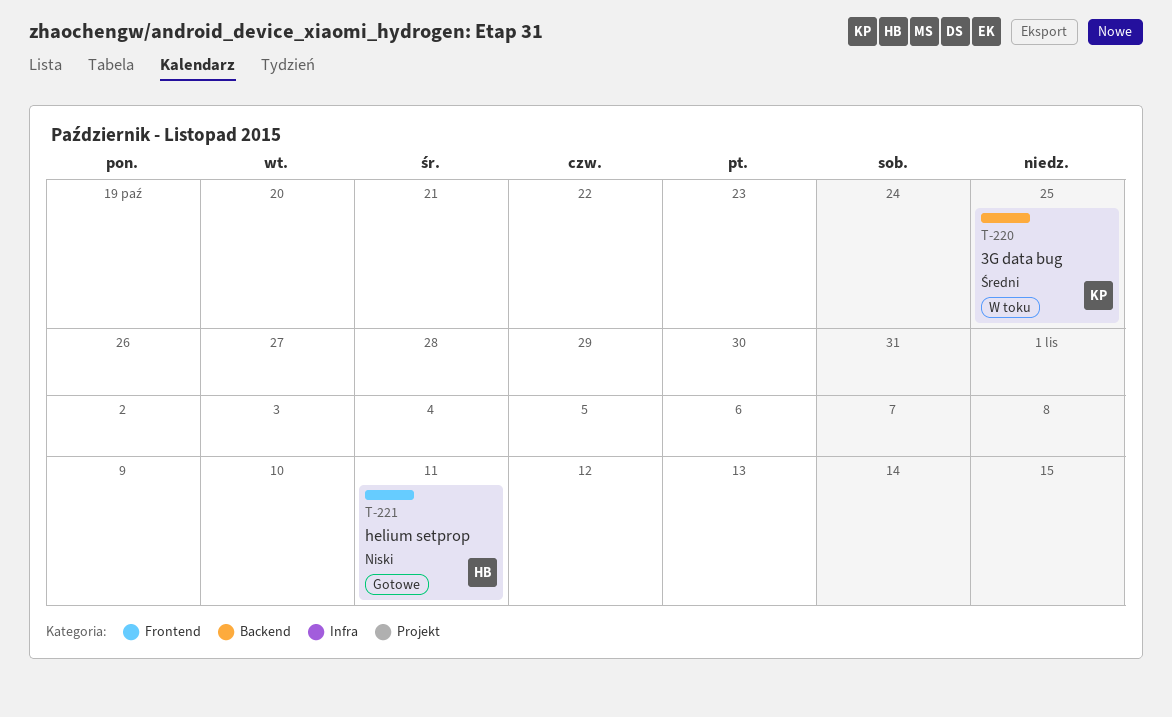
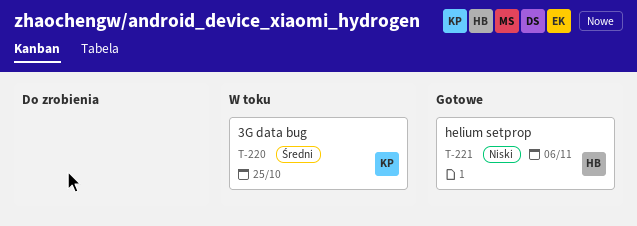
T-221, due: Nov 11 -> Nov 6

